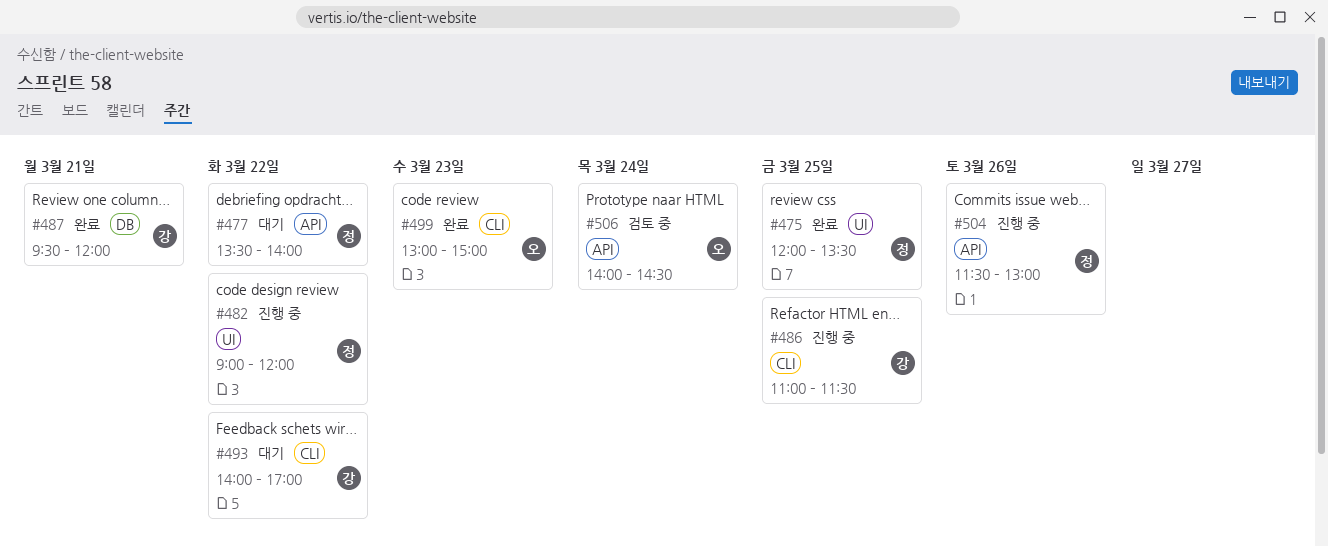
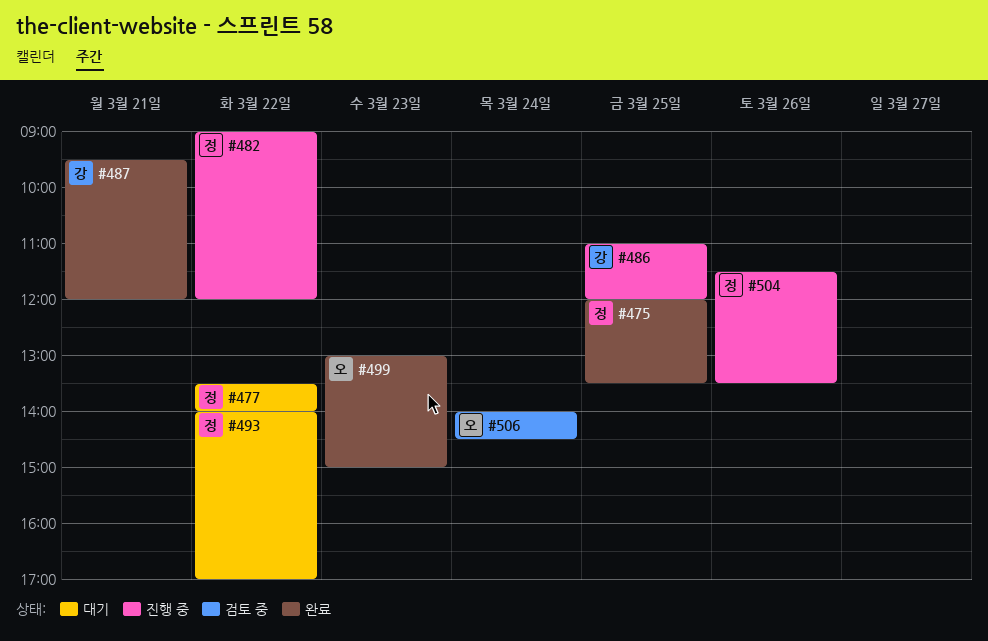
#486, ends: 11:30 -> 12:00
#493, owner: 강 -> 정
#504, ends: 13:00 -> 13:30

